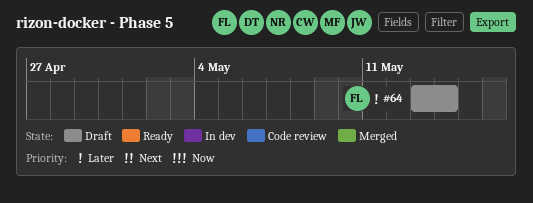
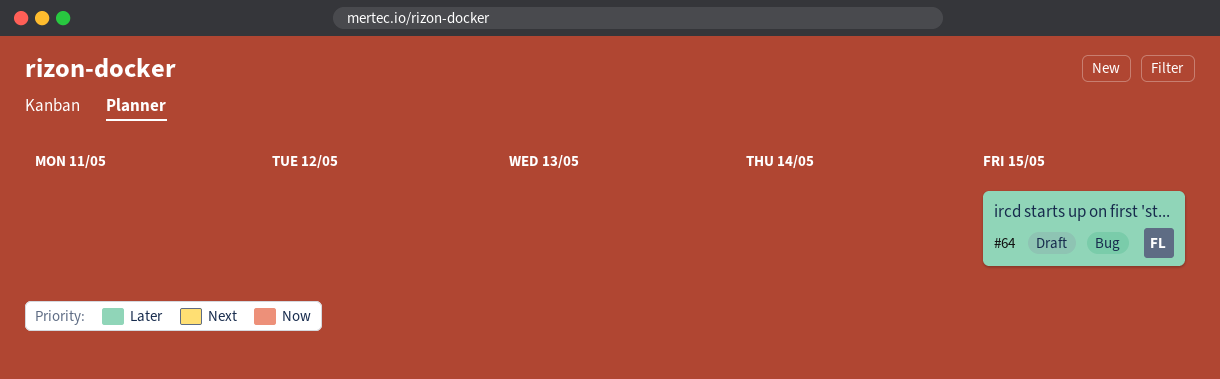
#64, due: May 14 -> May 15

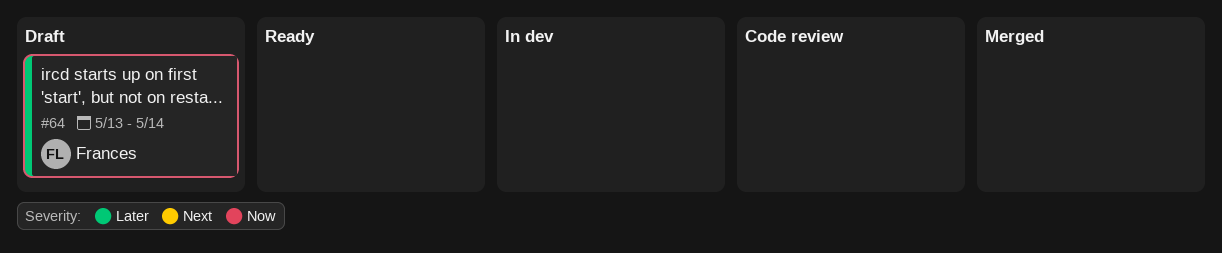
#64, due: May 15 -> May 14

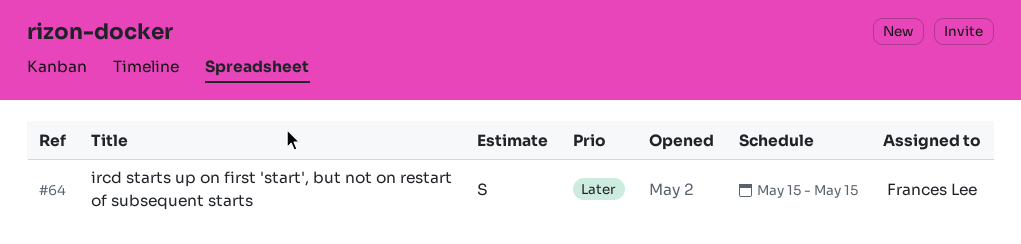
#64, start: May 13 -> May 15
#64, due: May 14 -> May 15

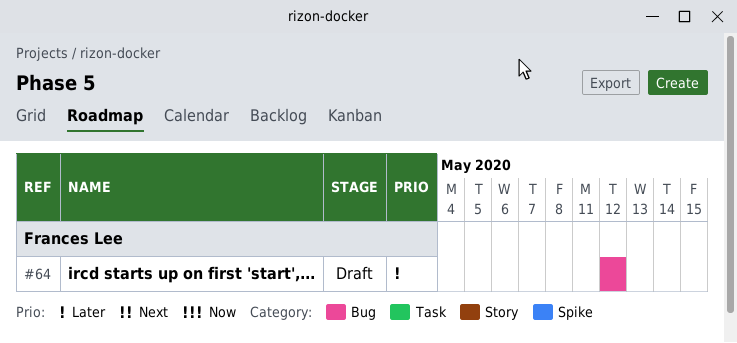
#64, start: May 15 -> May 12
#64, due: May 15 -> May 12

